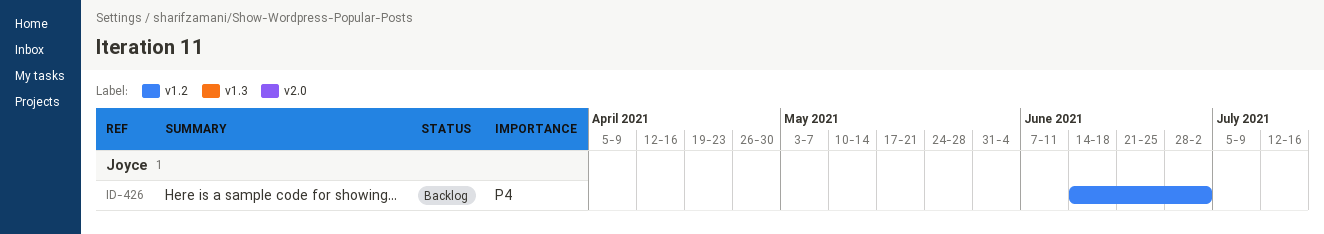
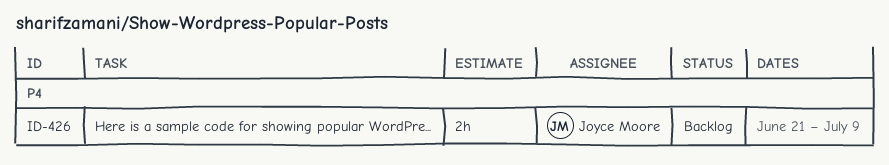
ID-426, start: Jun 14 -> Jun 21
ID-426, due: Jul 2 -> Jul 9

